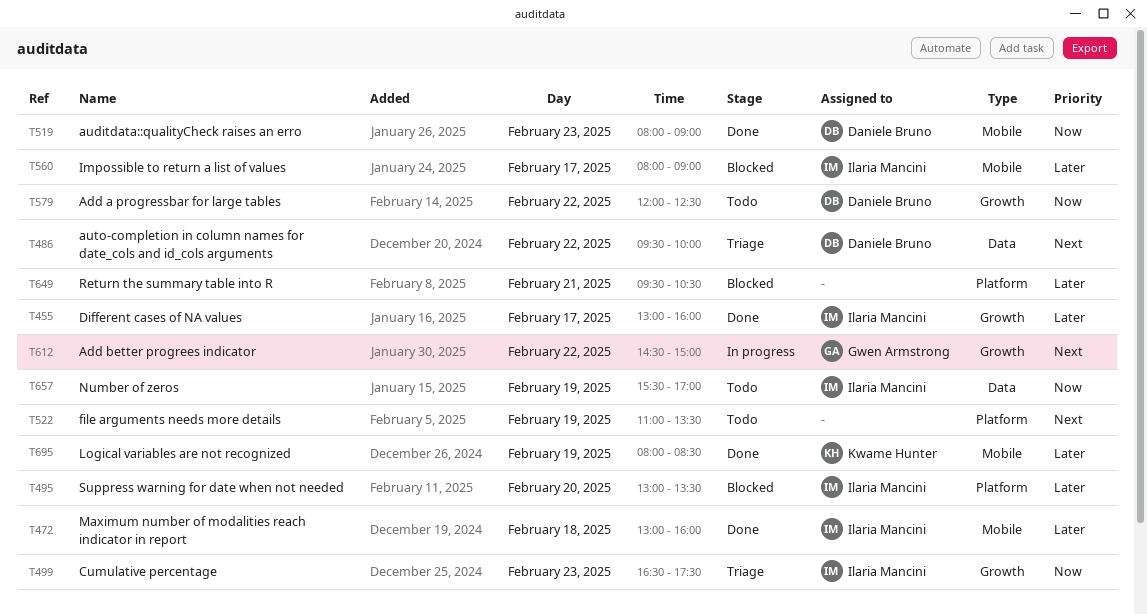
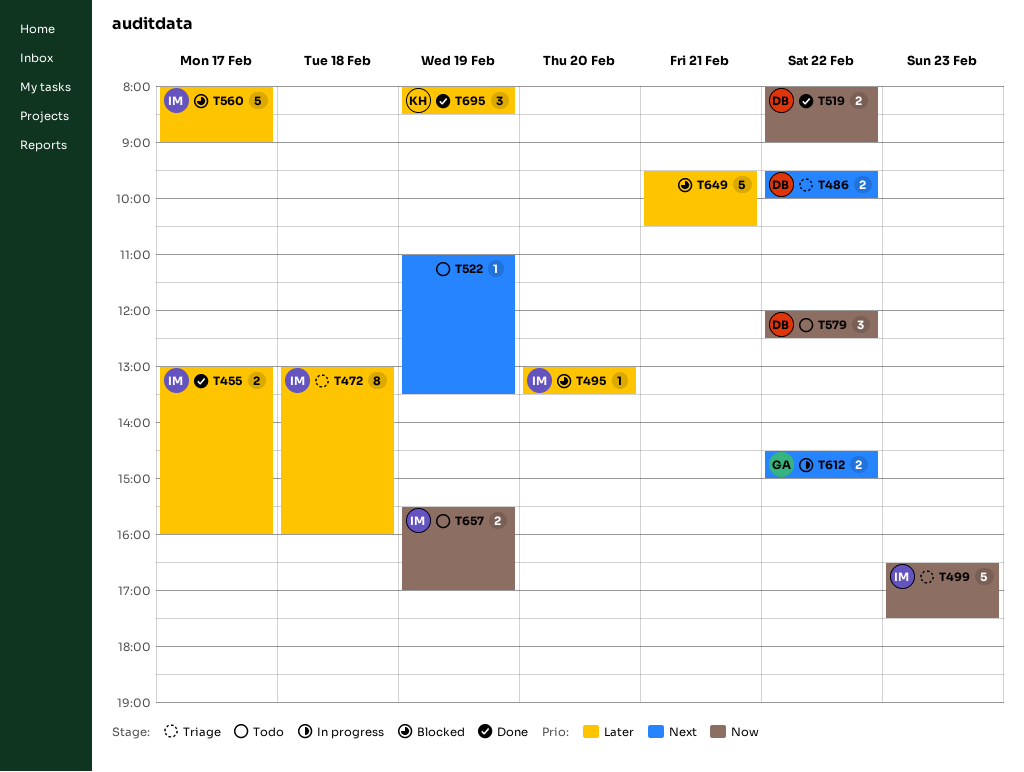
T472, status: Done -> Triage
T519, day: Feb 23 -> Feb 22

